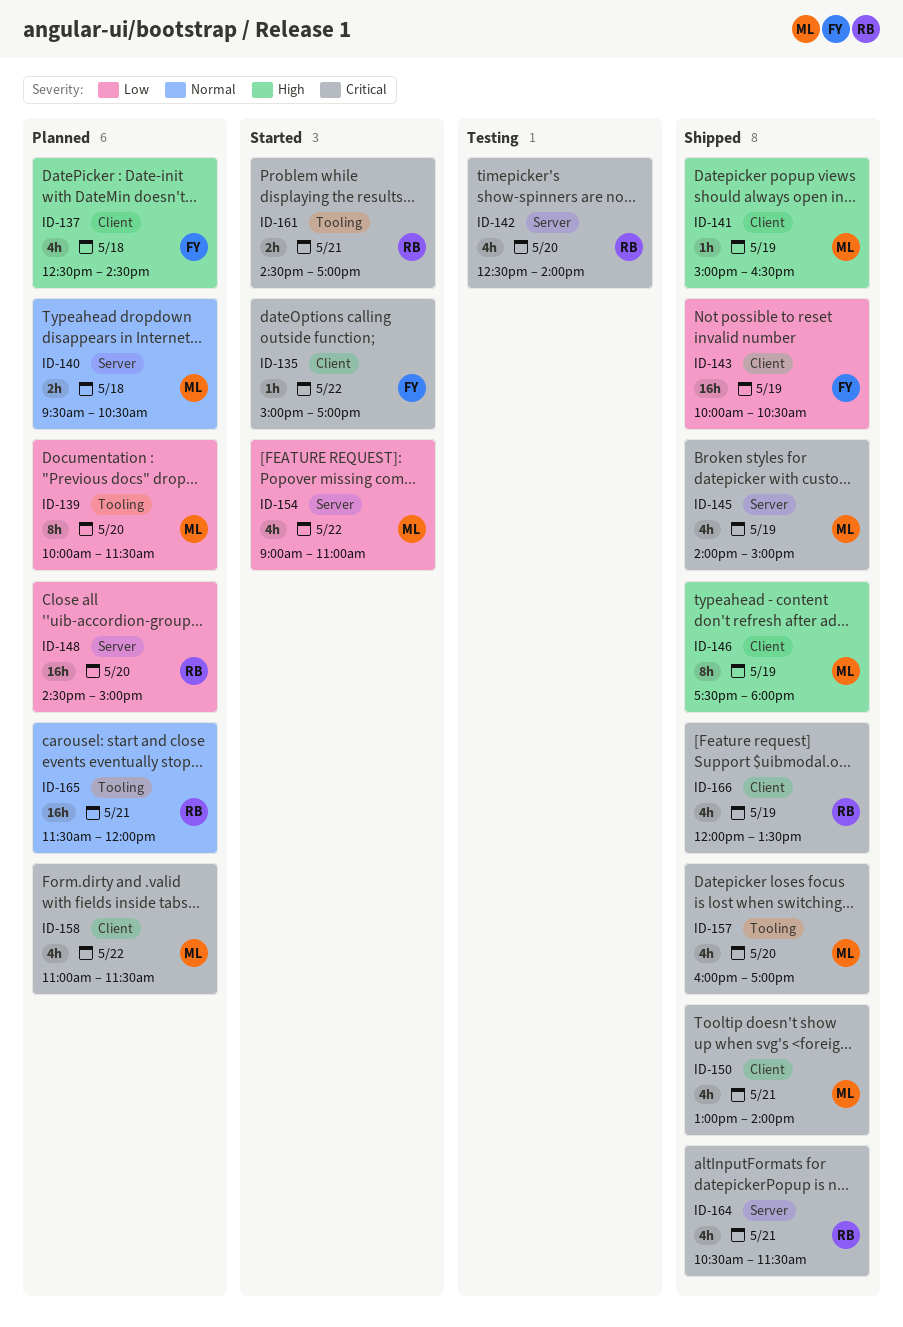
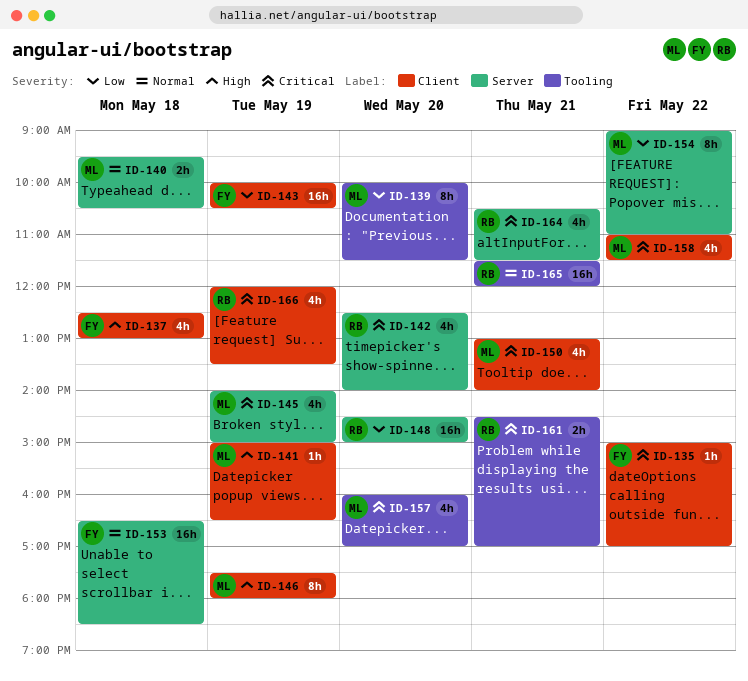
ID-137, ends: 14:30 -> 13:00
ID-153: none -> present
ID-154, estimate: 4h -> 8h

